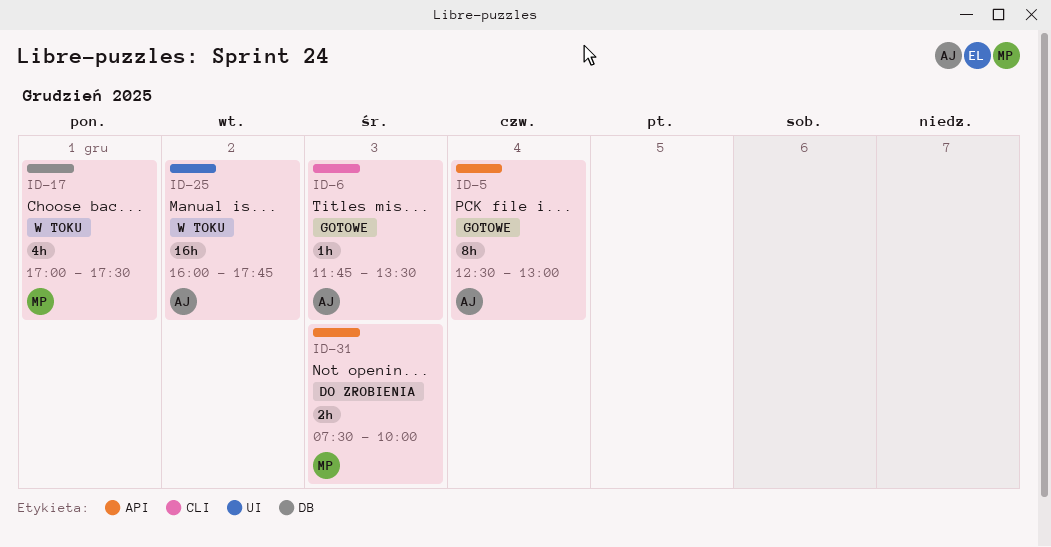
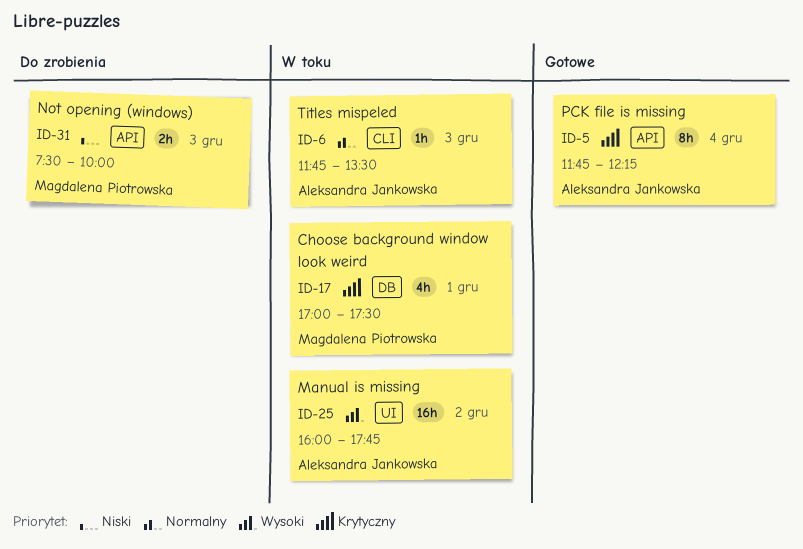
ID-5, begins: 12:30 -> 11:45
ID-5, ends: 13:00 -> 12:15
ID-6, status: Gotowe -> W toku

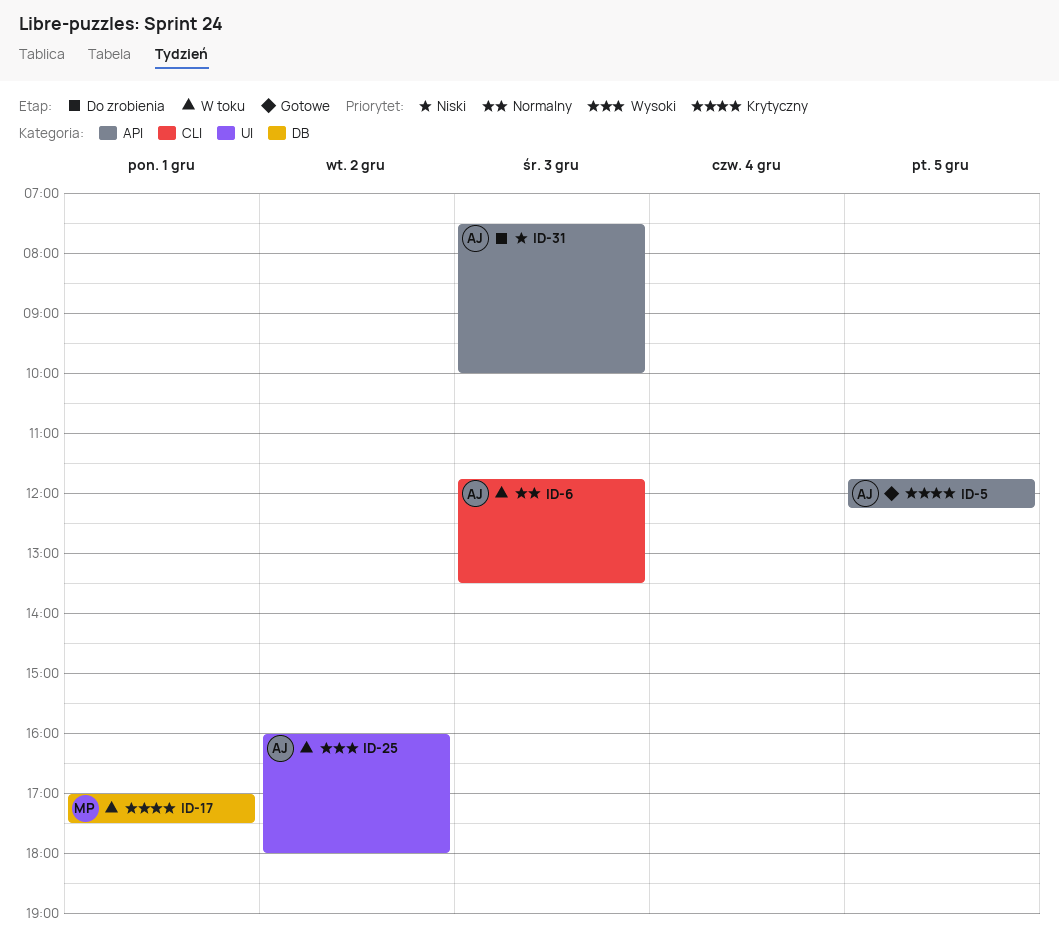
ID-5, day: Dec 4 -> Dec 5
ID-25, ends: 17:45 -> 18:00
ID-31, owner: Magdalena Piotrowska -> Aleksandra Jankowska

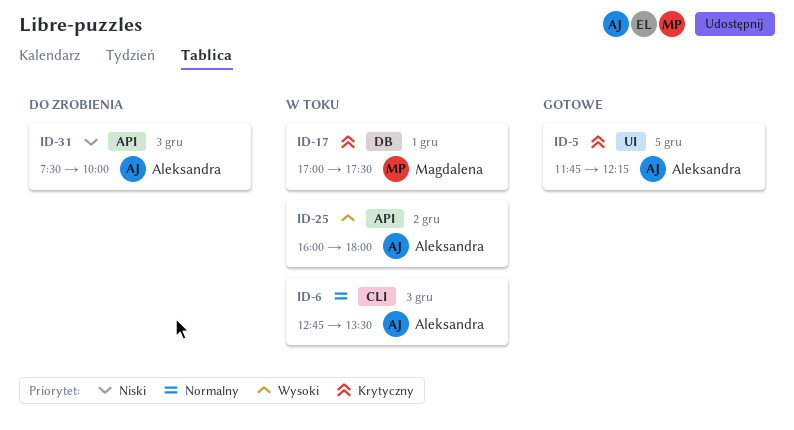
ID-5, label: API -> UI
ID-6, begins: 11:45 -> 12:45
ID-25, label: UI -> API

